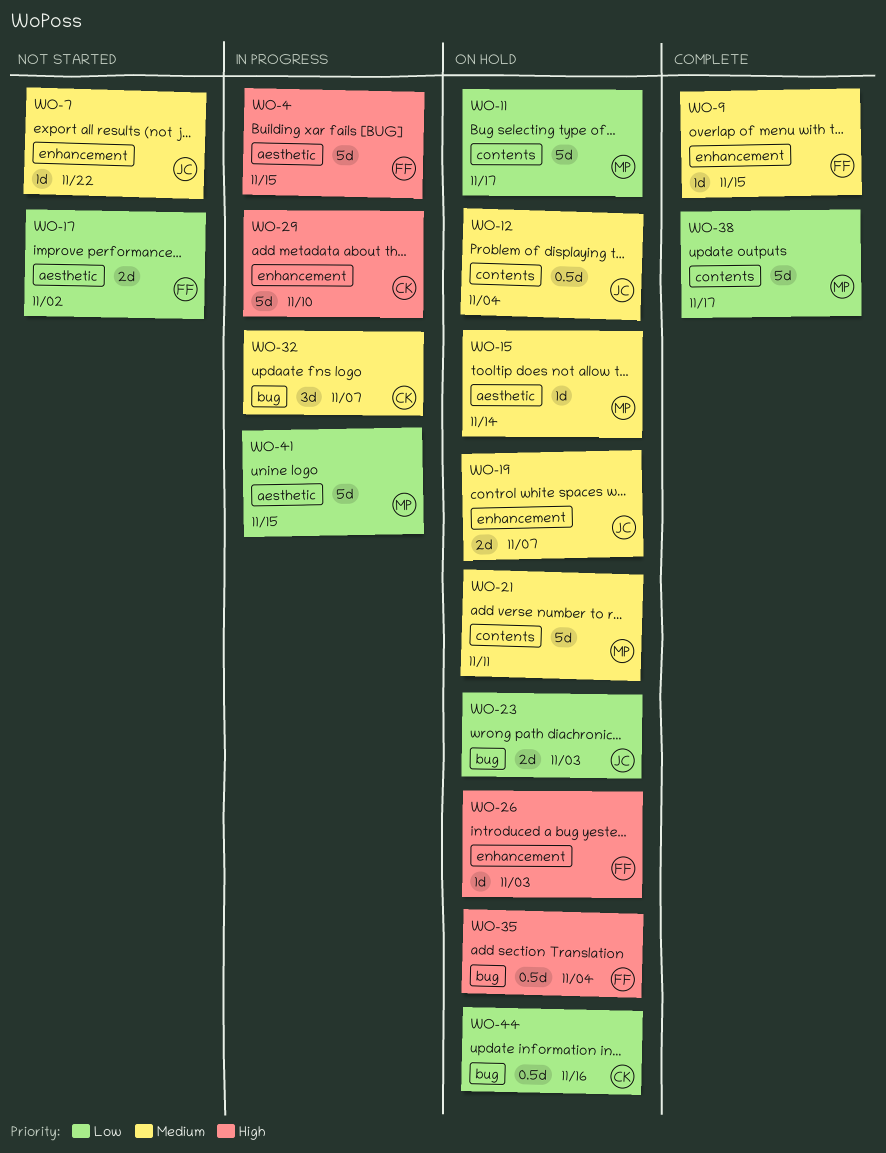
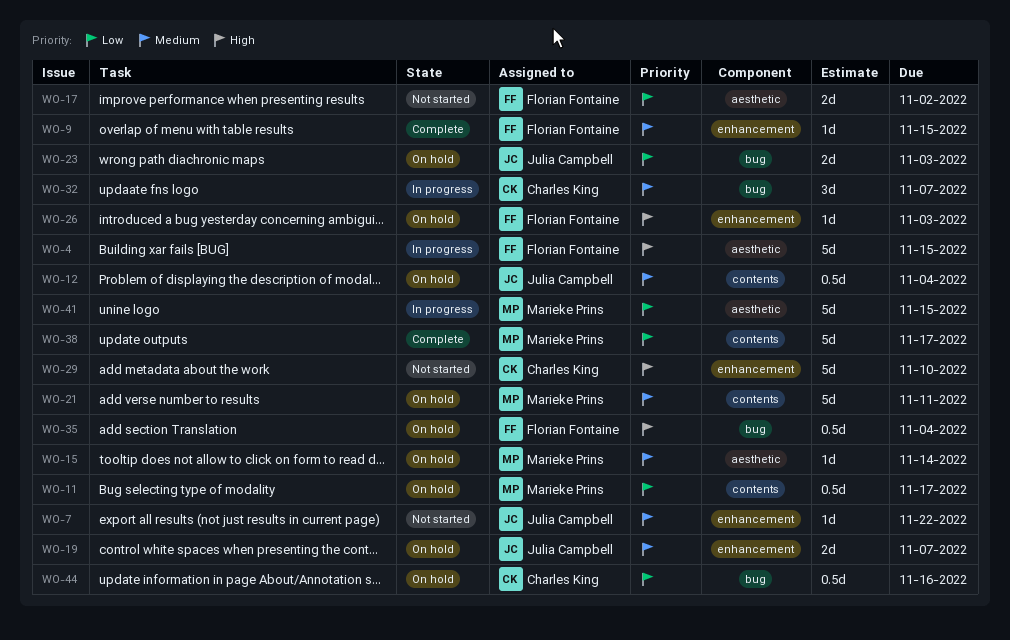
WO-11, estimate: 5d -> 0.5d
WO-29, status: In progress -> Not started

